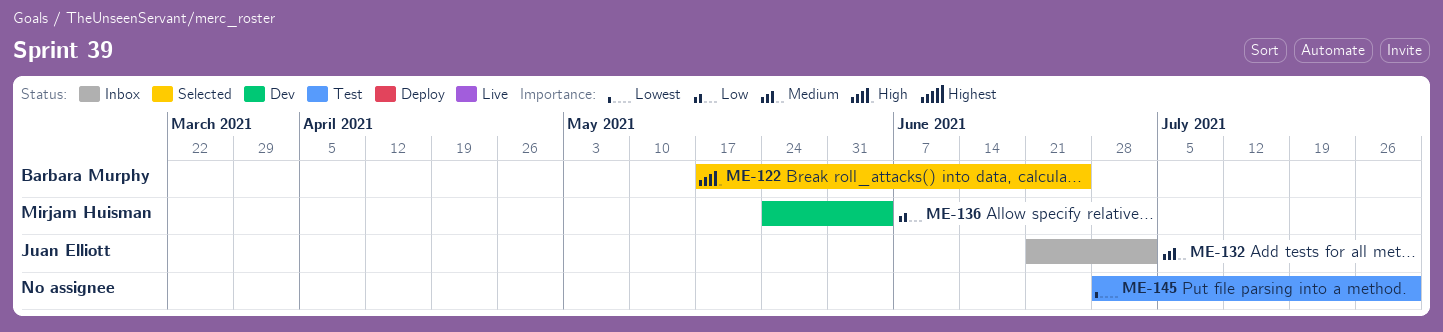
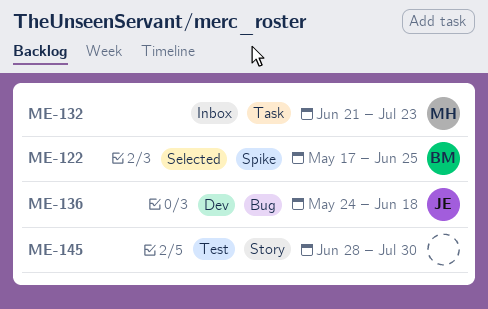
ME-132, owner: Juan Elliott -> Mirjam Huisman
ME-132, due: Jul 2 -> Jul 23
ME-136, owner: Mirjam Huisman -> Juan Elliott
ME-136, due: Jun 4 -> Jun 18

